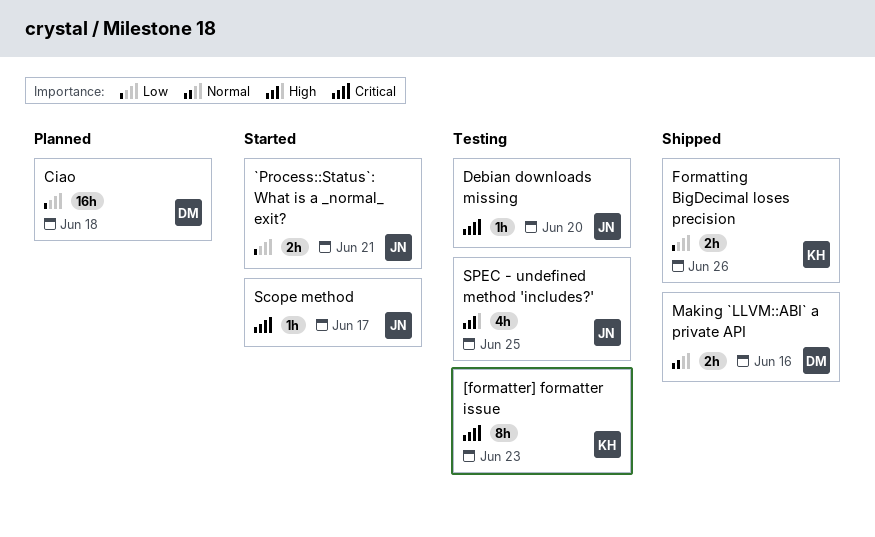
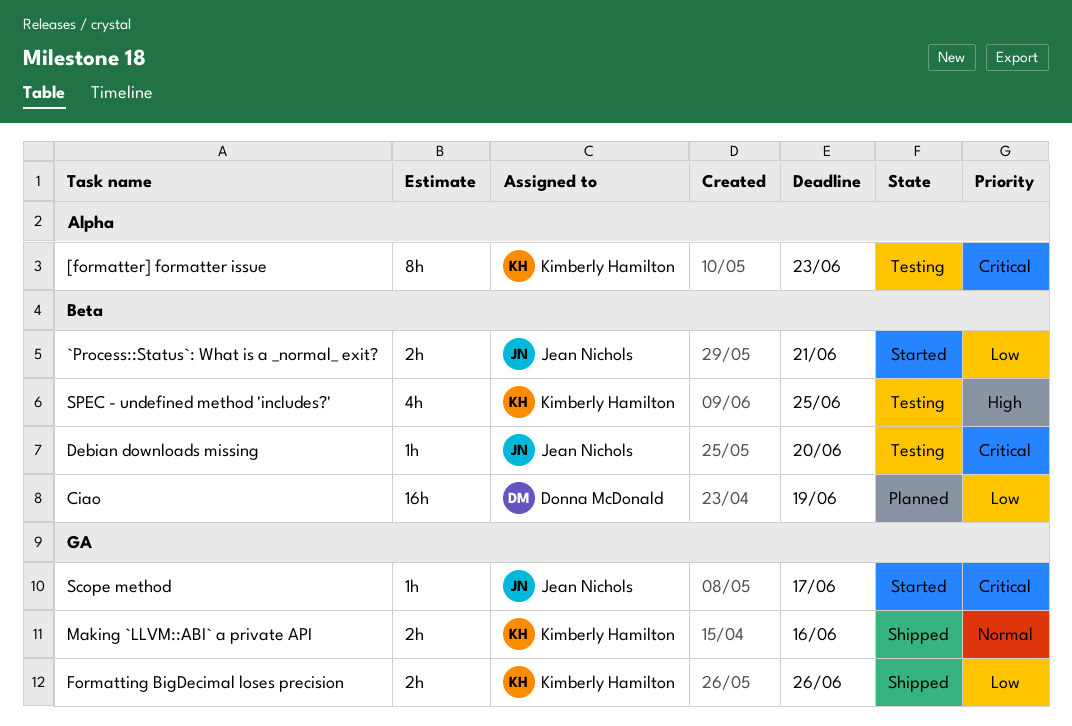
Ciao, due: Jun 18 -> Jun 19
Making `LLVM::ABI` a private API, owner: Donna McDonald -> Kimberly Hamilton
SPEC - undefined method 'includes?', owner: Jean Nichols -> Kimberly Hamilton

